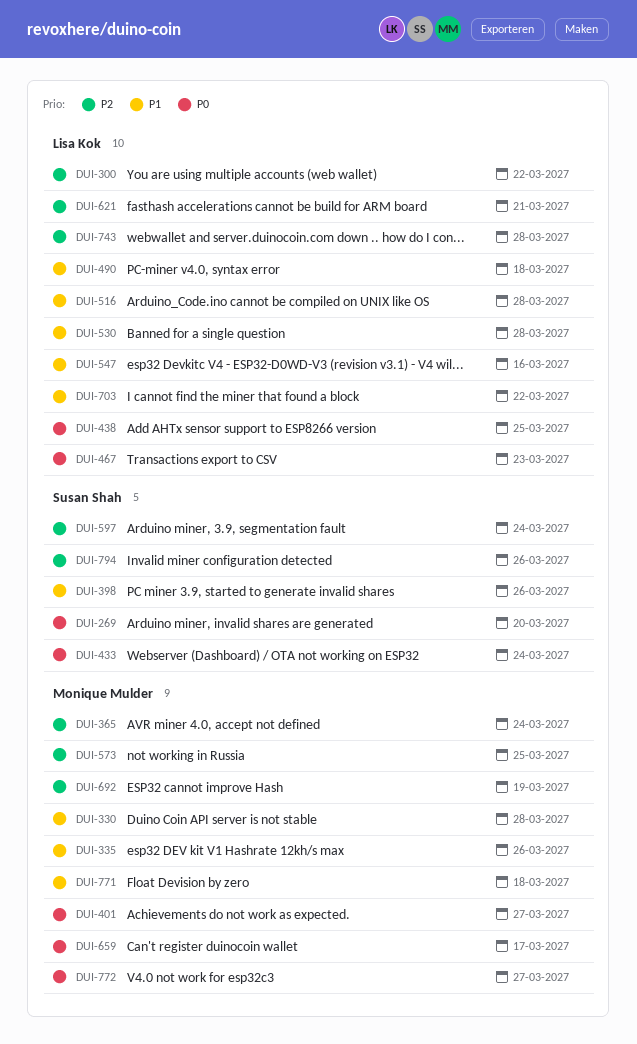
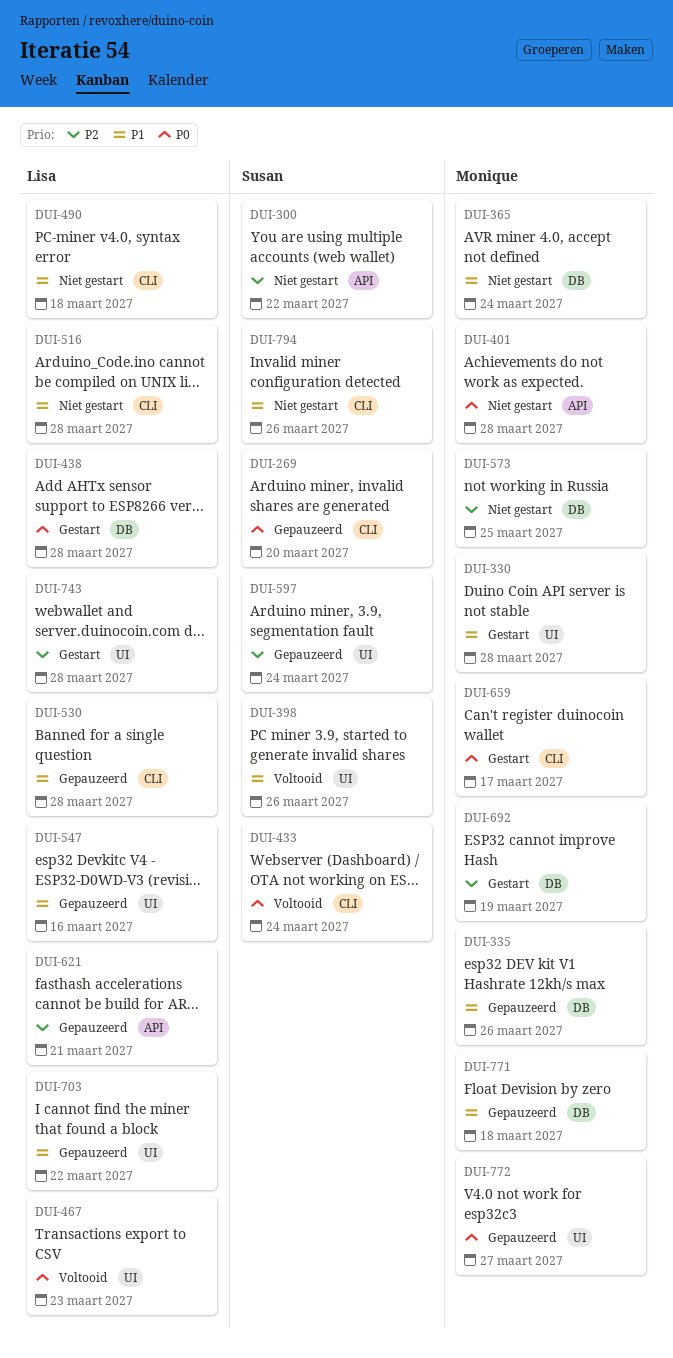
DUI-300, owner: Lisa Kok -> Susan Shah
DUI-365, priority: P2 -> P1
DUI-401, due: Mar 27 -> Mar 28
DUI-438, due: Mar 25 -> Mar 28
DUI-794, priority: P2 -> P1

